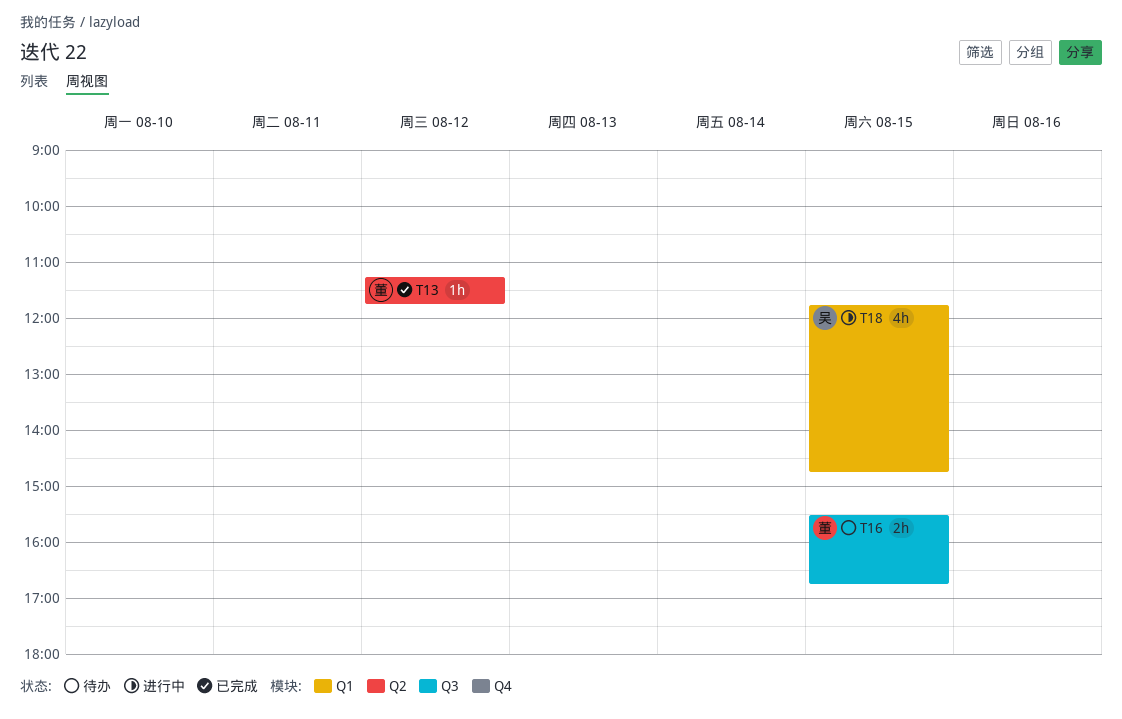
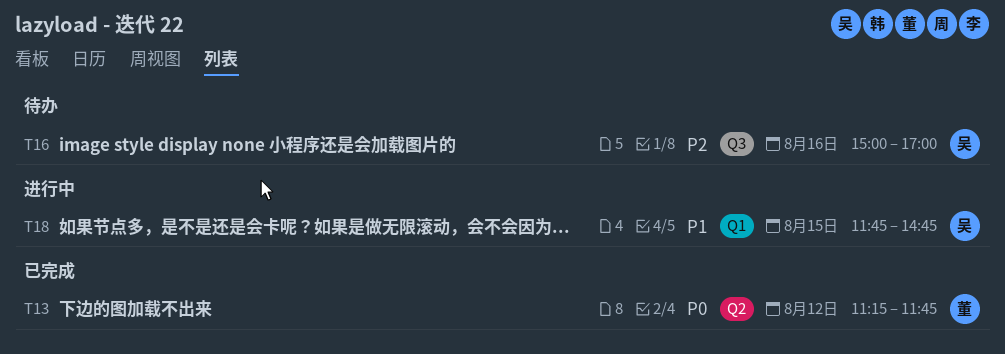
T16, owner: 董 -> 吴
T16, day: Aug 15 -> Aug 16
T16, begins: 15:30 -> 15:00
T16, ends: 16:45 -> 17:00

